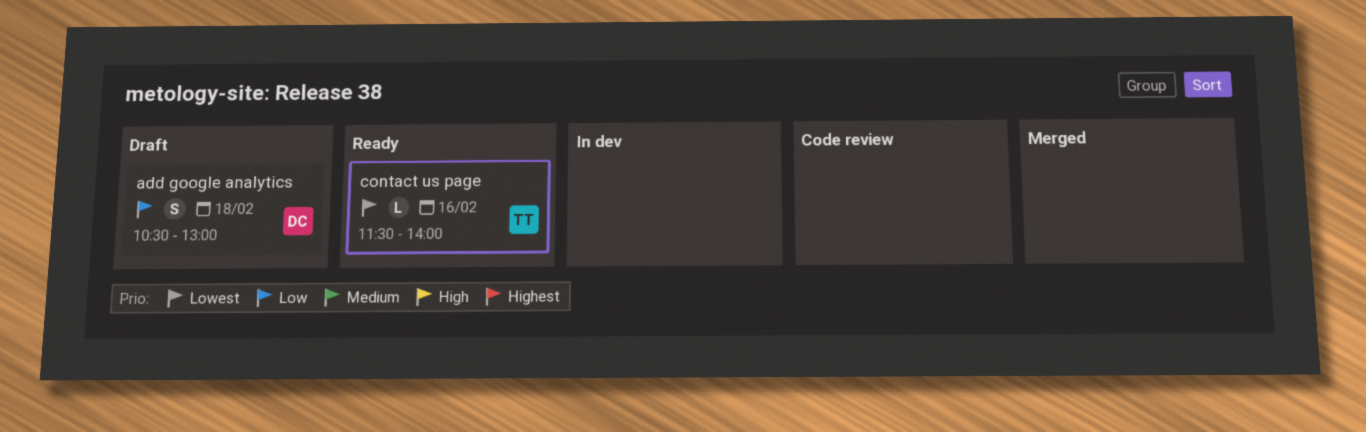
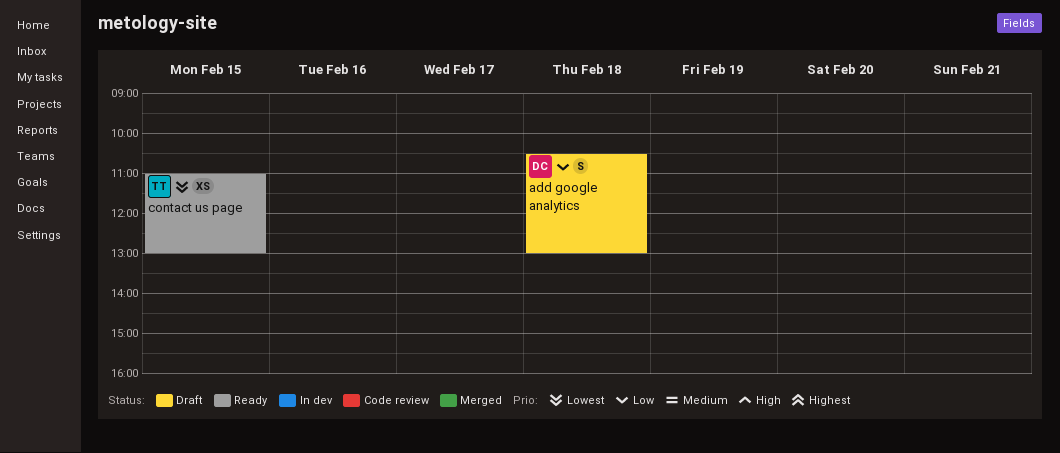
contact us page, estimate: L -> XS
contact us page, day: Feb 16 -> Feb 15
contact us page, begins: 11:30 -> 11:00
contact us page, ends: 14:00 -> 13:00

